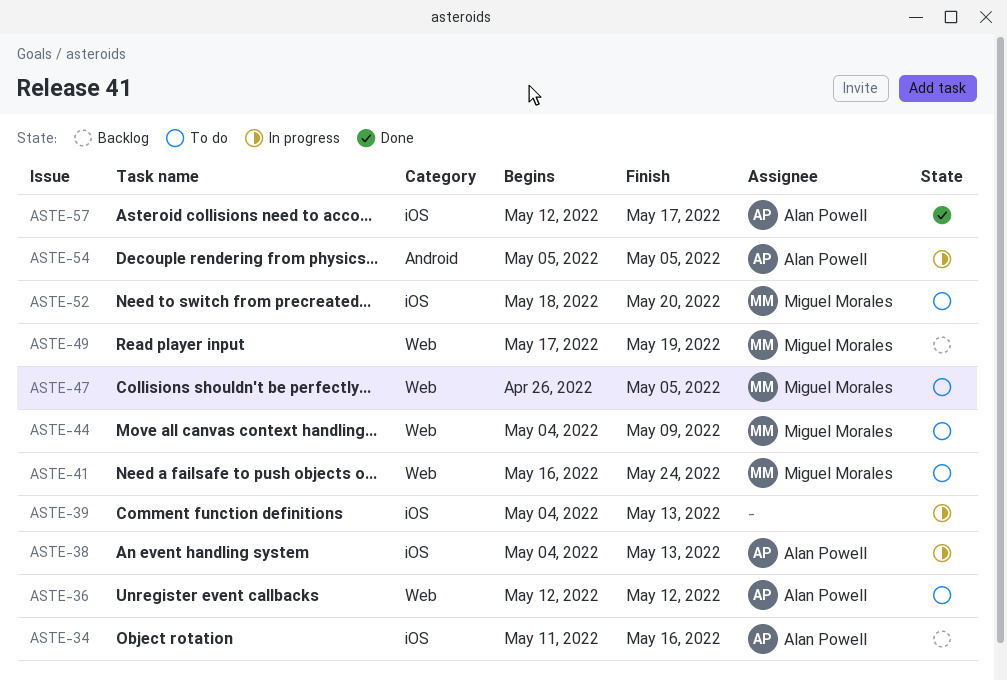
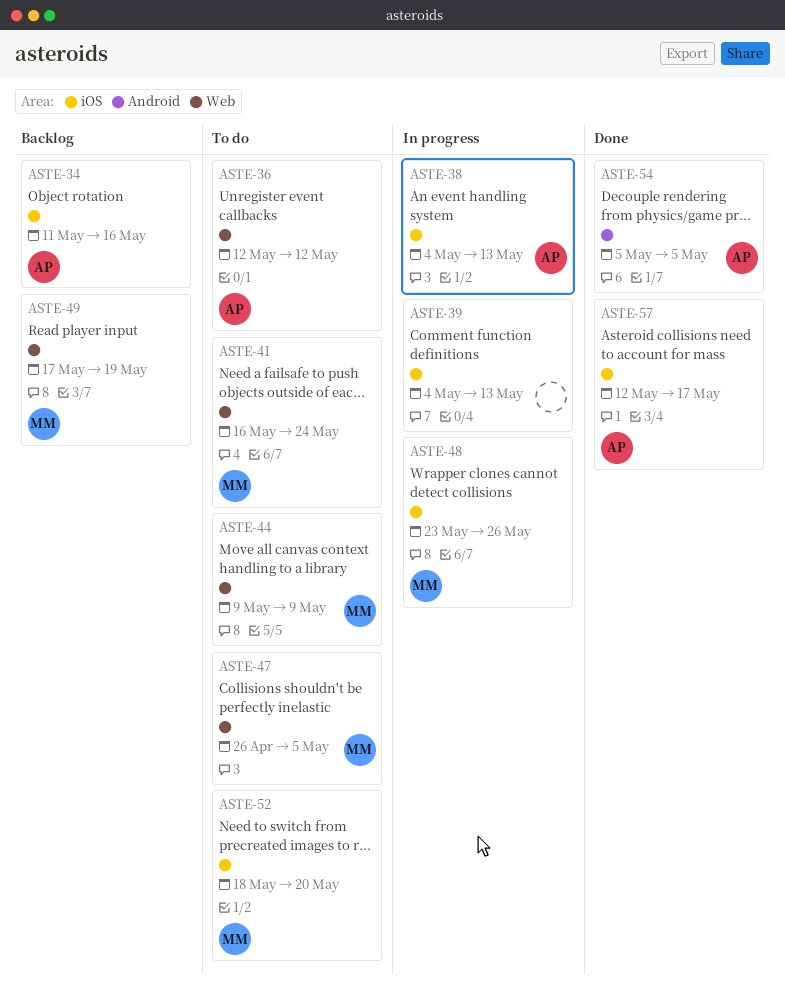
ASTE-44, start: May 4 -> May 9
ASTE-48: none -> present
ASTE-54, status: In progress -> Done

